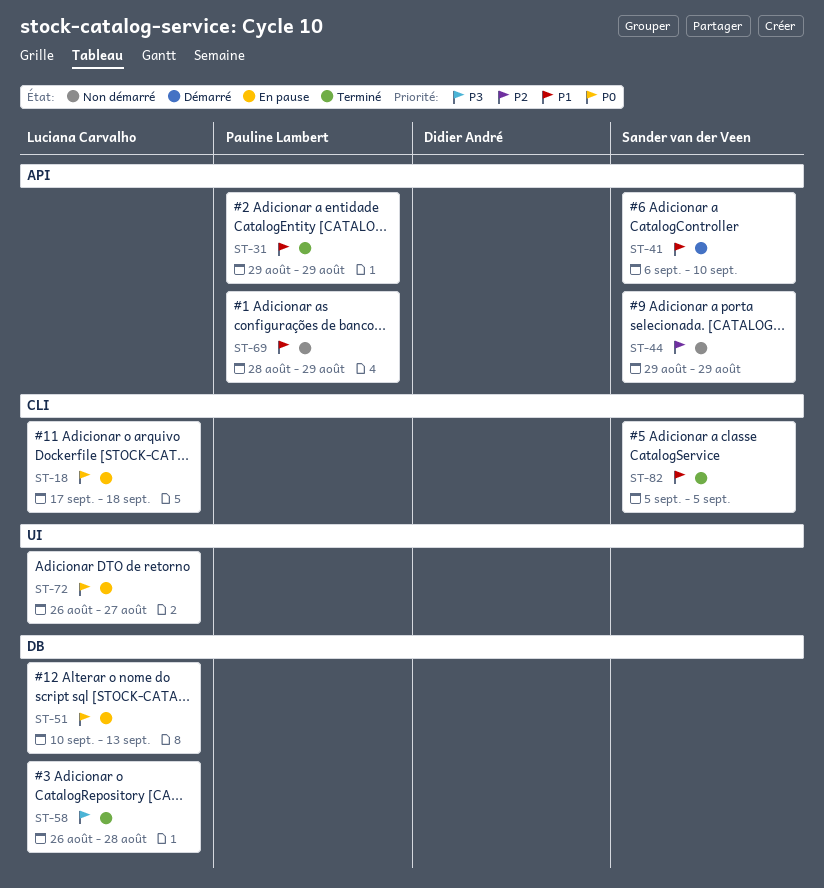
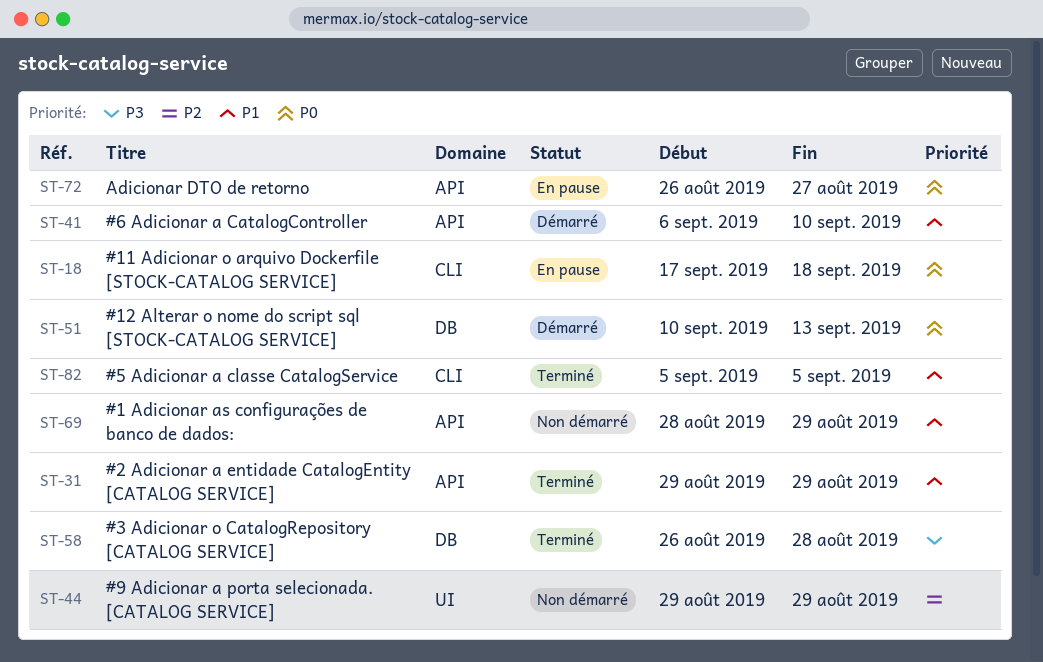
ST-44, label: API -> UI
ST-51, status: En pause -> Démarré
ST-72, label: UI -> API

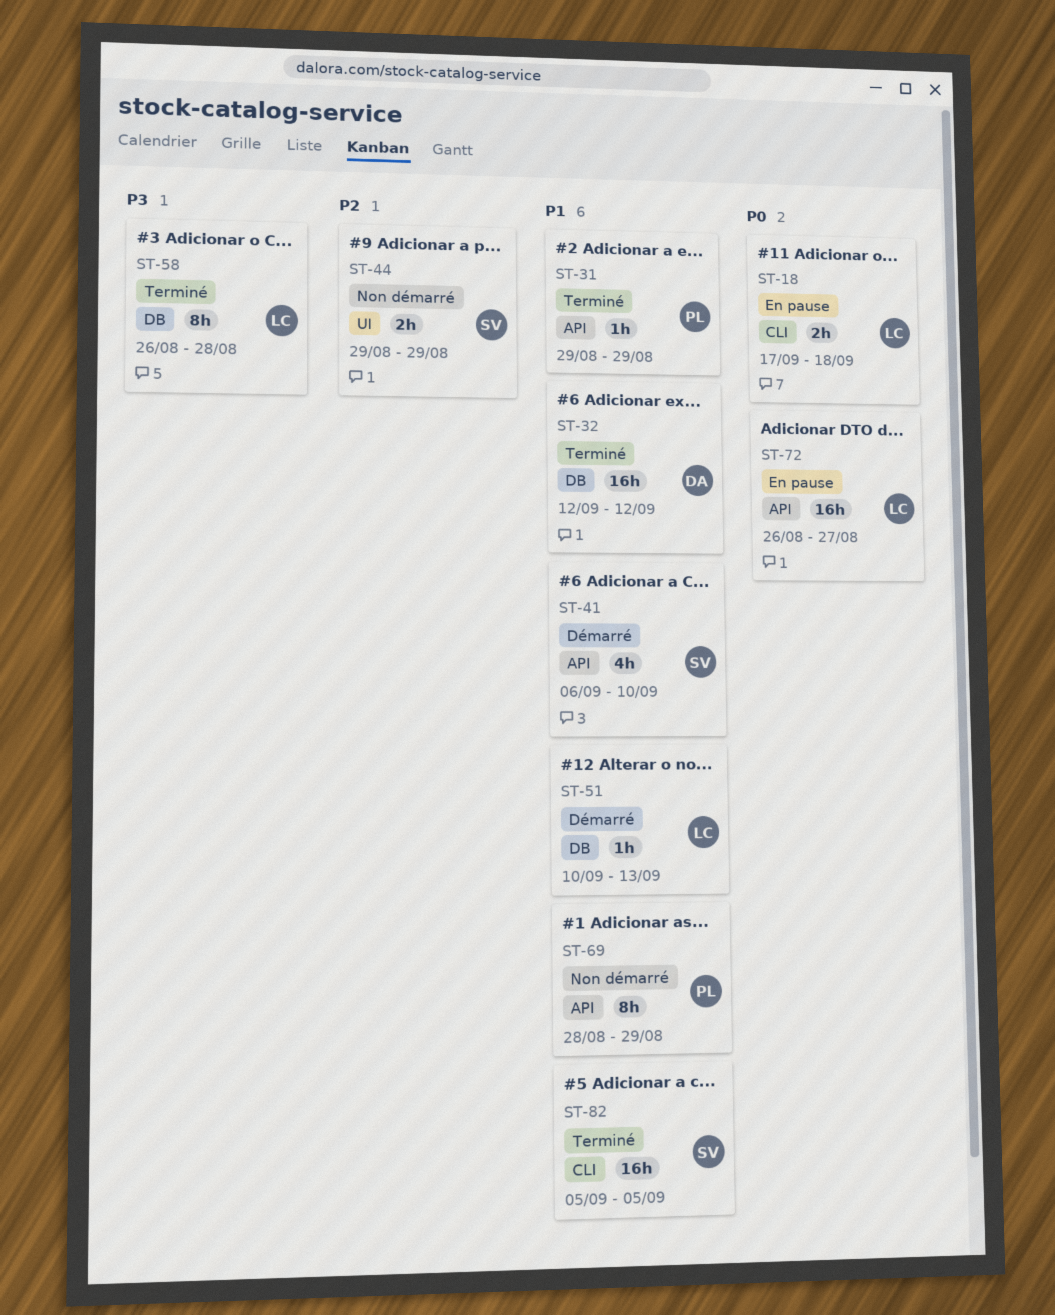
ST-32: none -> present
ST-51, priority: P0 -> P1

